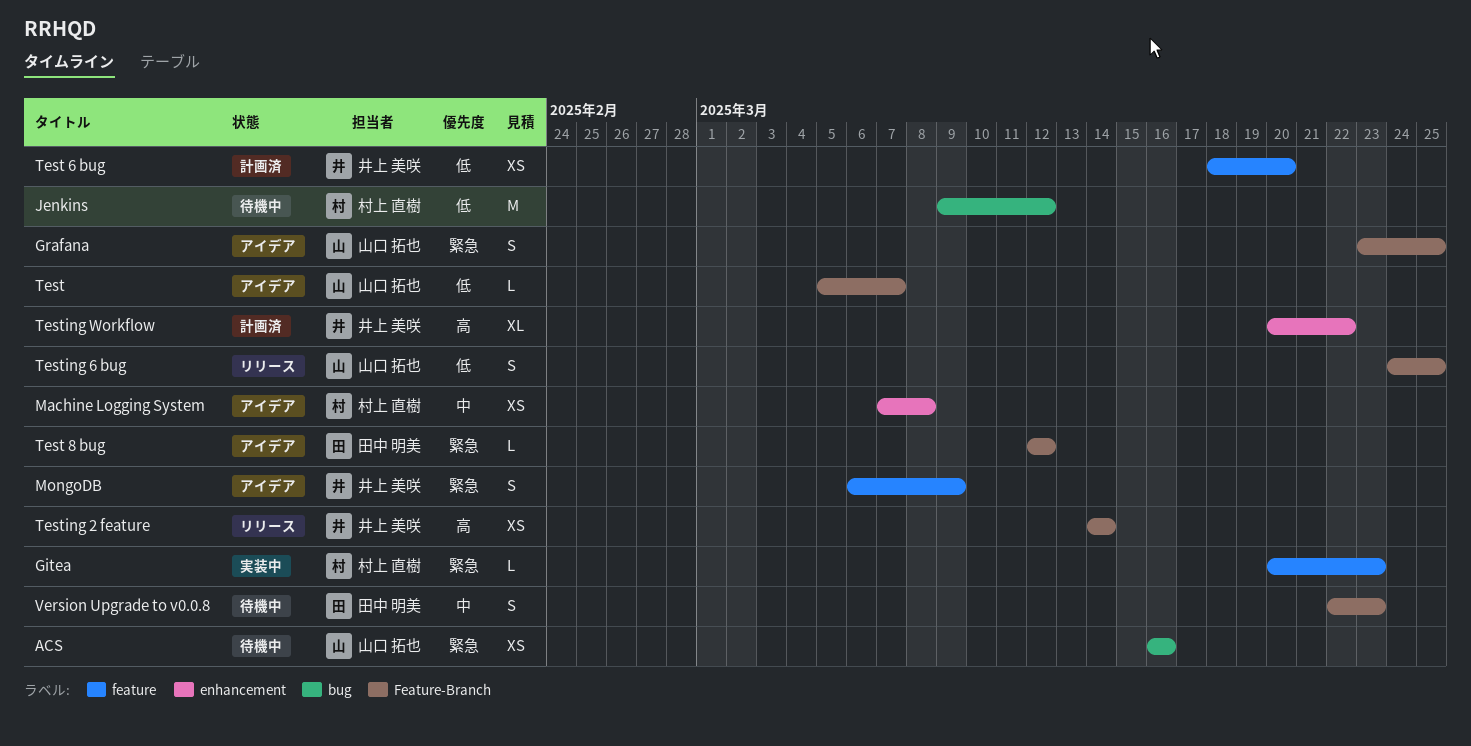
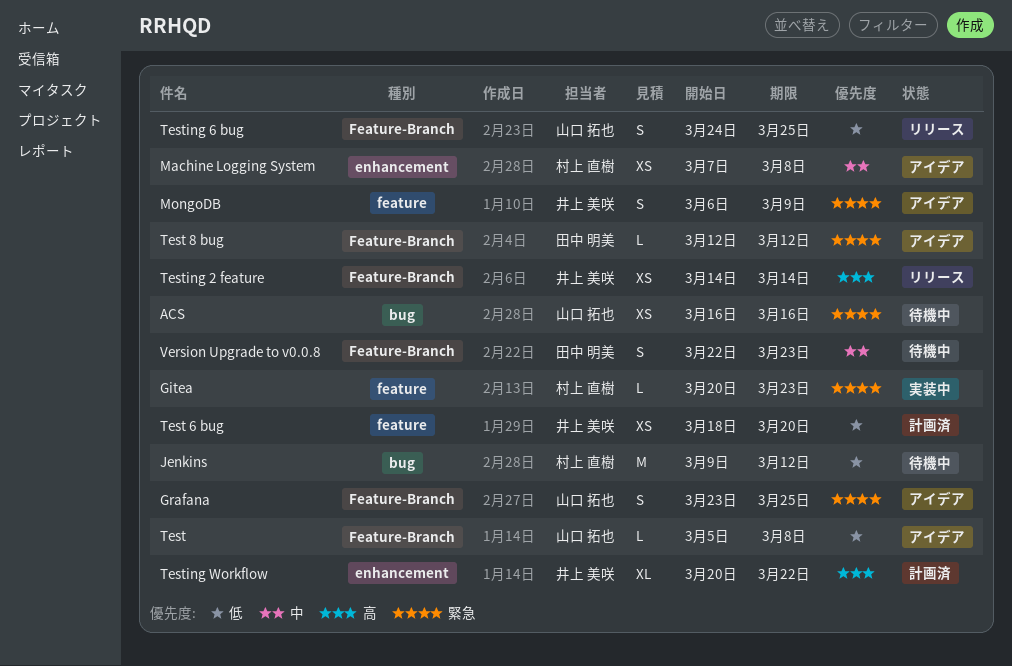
Test, due: Mar 7 -> Mar 8

